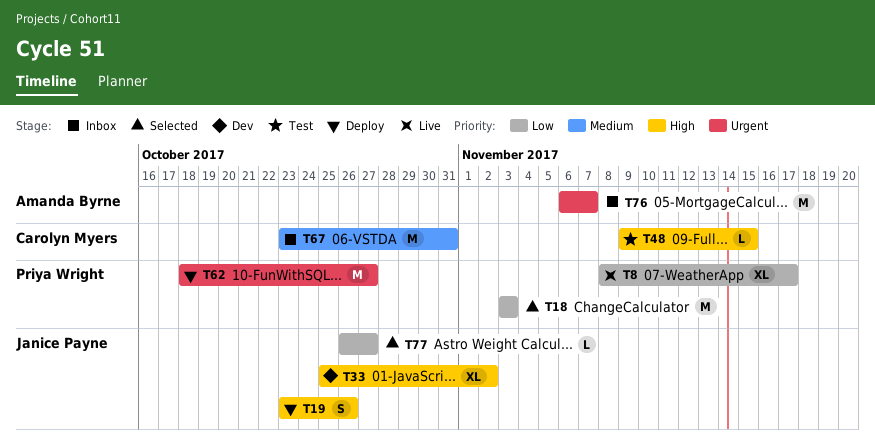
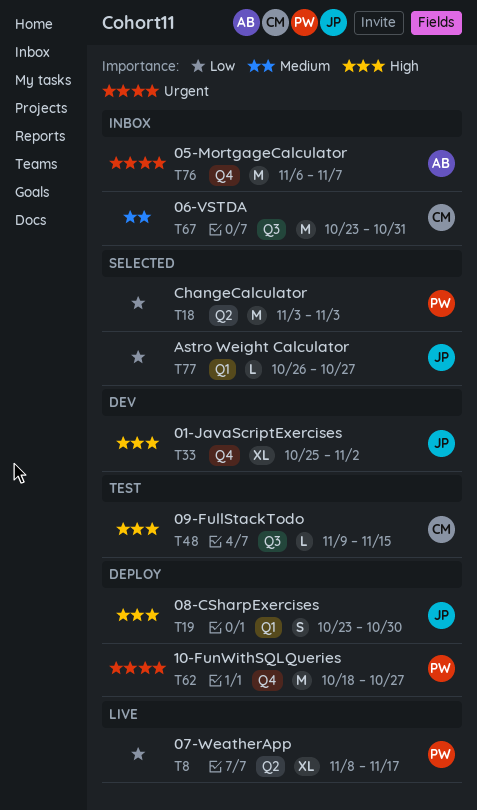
T19, due: Oct 26 -> Oct 30

